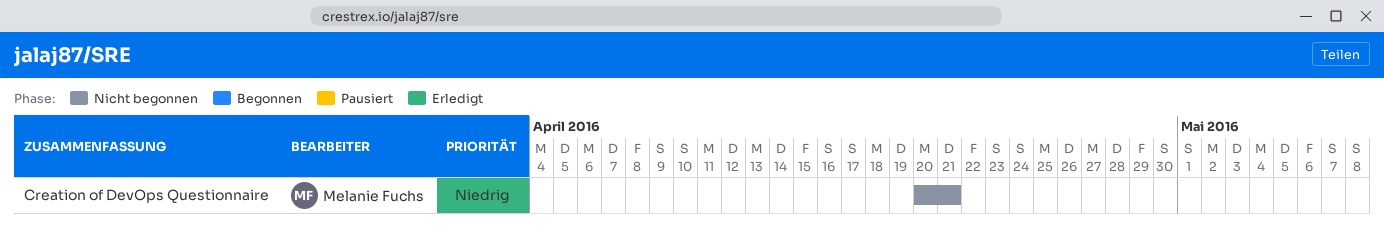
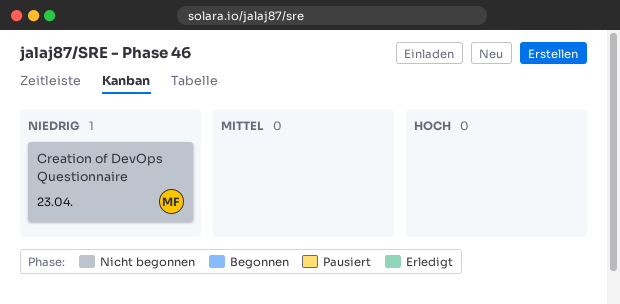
Creation of DevOps Questionnaire, due: Apr 21 -> Apr 23

